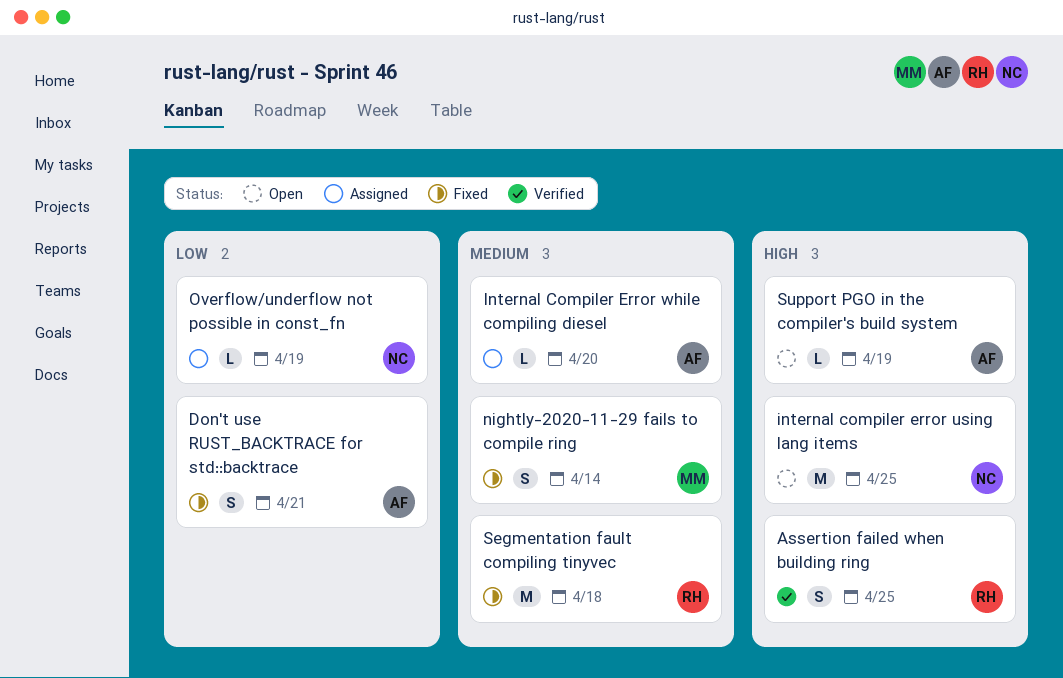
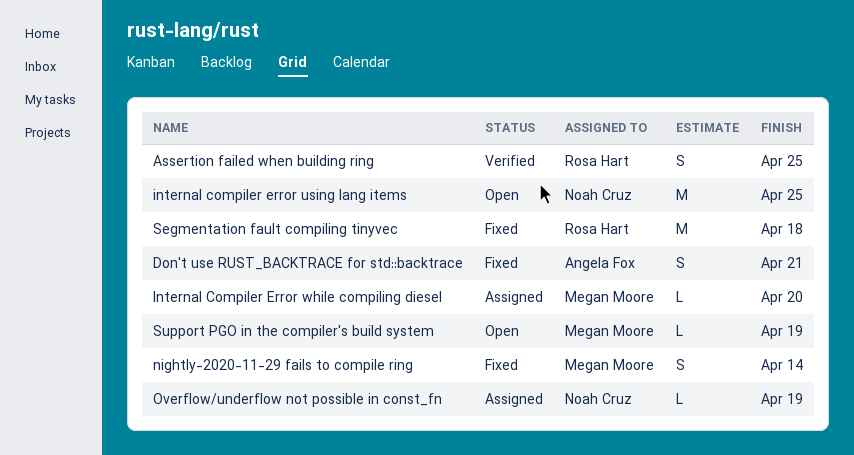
Internal Compiler Error while compiling diesel, owner: Angela Fox -> Megan Moore
Support PGO in the compiler's build system, owner: Angela Fox -> Megan Moore

